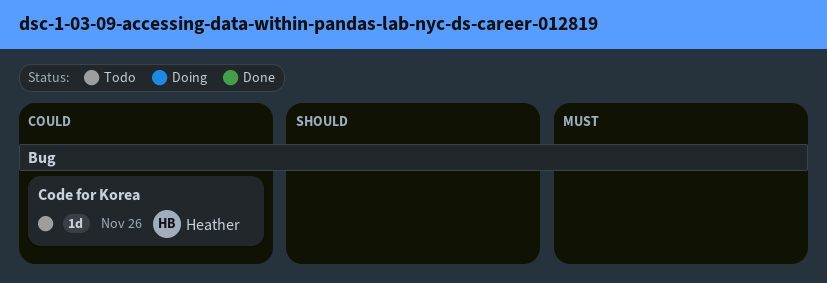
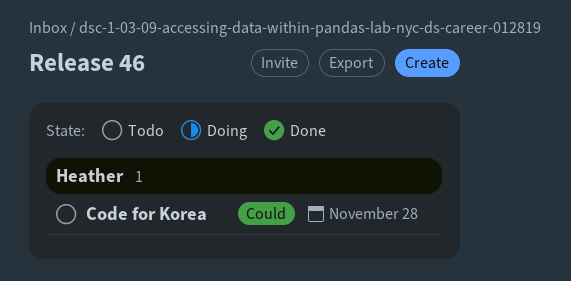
Code for Korea, due: Nov 26 -> Nov 28

